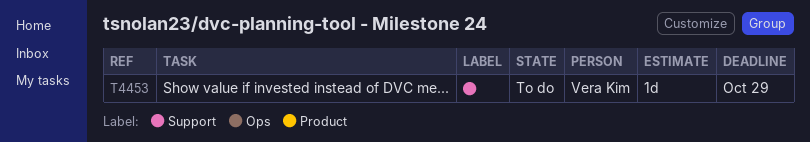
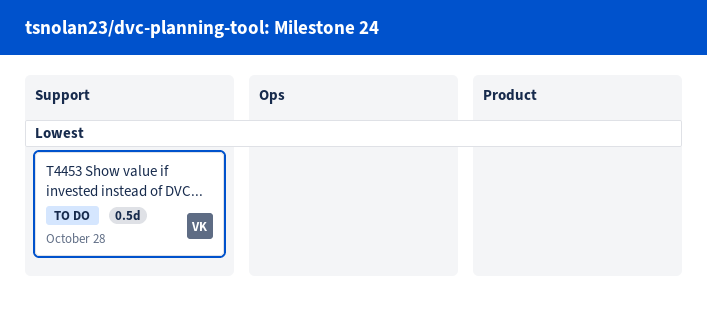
T4453, estimate: 1d -> 0.5d
T4453, due: Oct 29 -> Oct 28

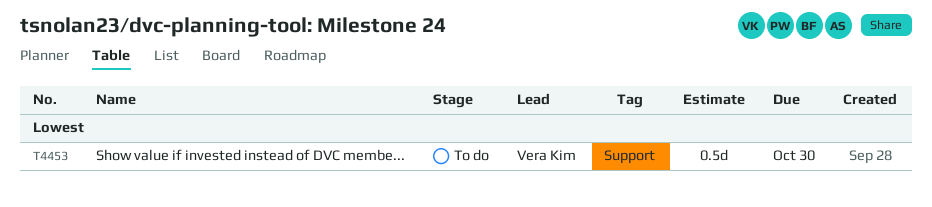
T4453, due: Oct 28 -> Oct 30

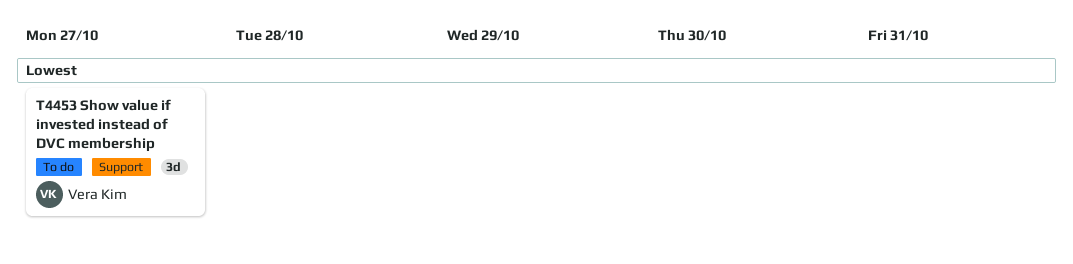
T4453, estimate: 0.5d -> 3d
T4453, due: Oct 30 -> Oct 27

